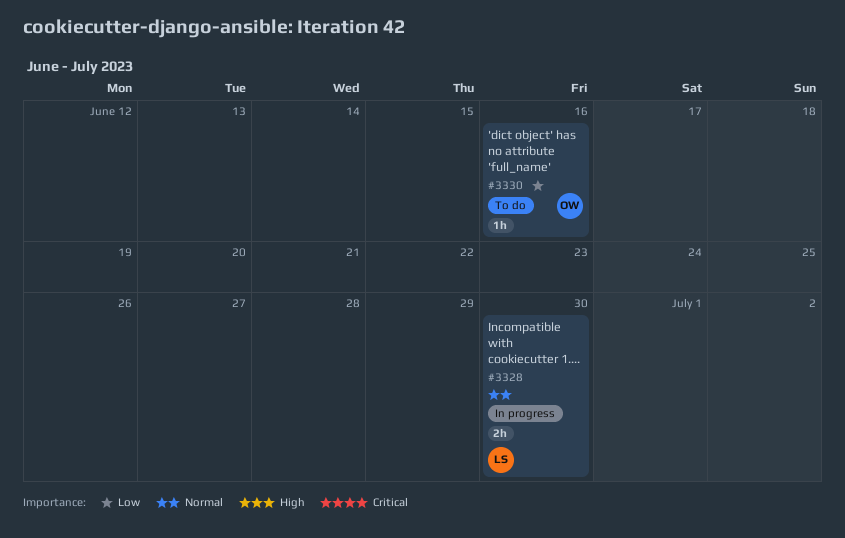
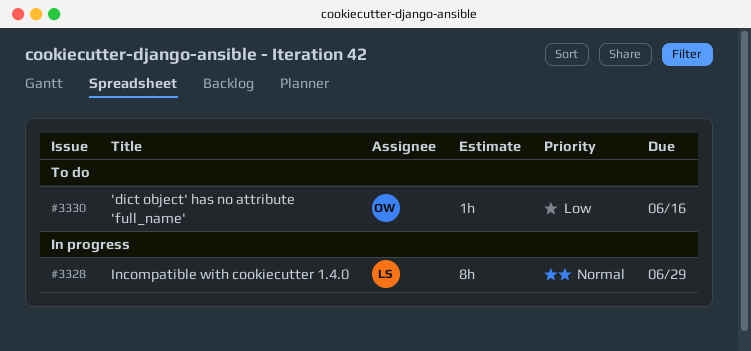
#3328, estimate: 2h -> 8h
#3328, due: Jun 30 -> Jun 29

